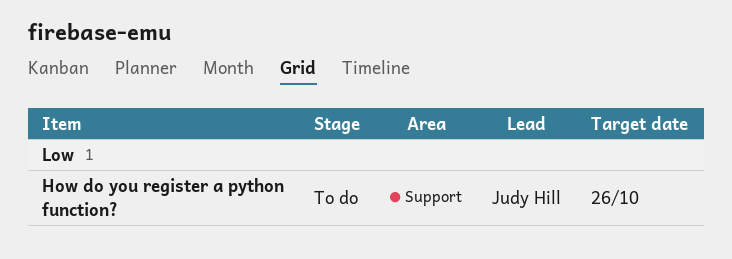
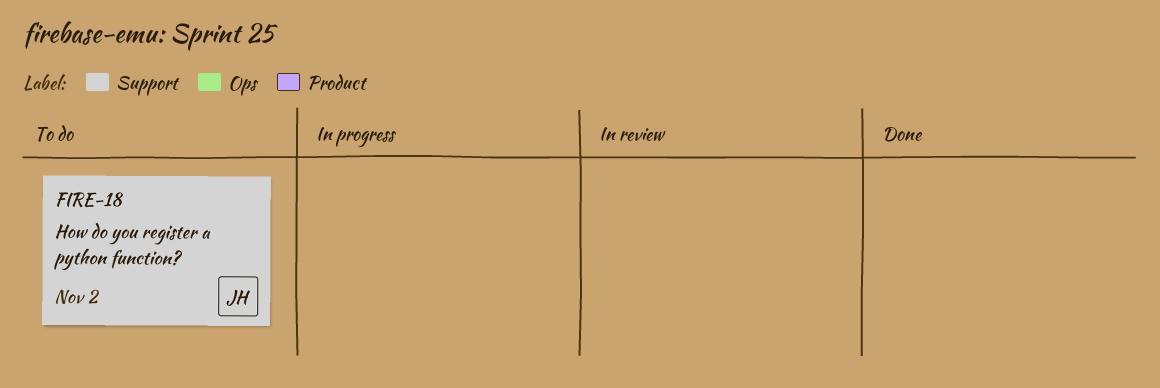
How do you register a python function?, due: Oct 26 -> Nov 2

